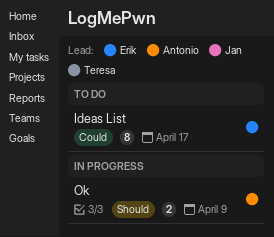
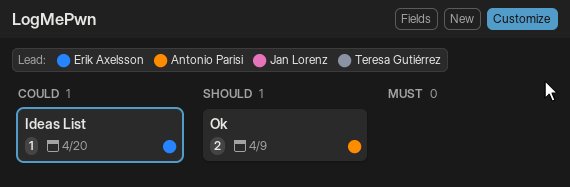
Ideas List, estimate: 8 -> 1
Ideas List, due: Apr 17 -> Apr 20

